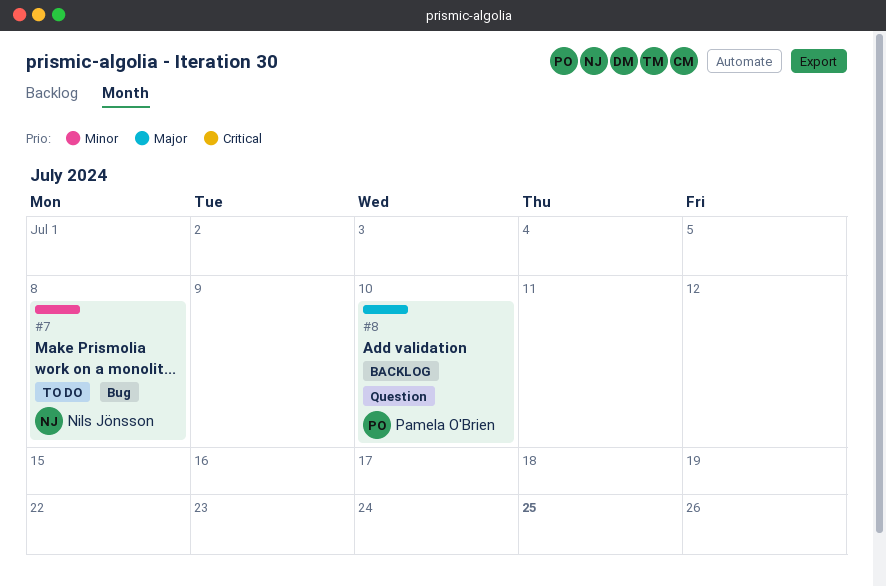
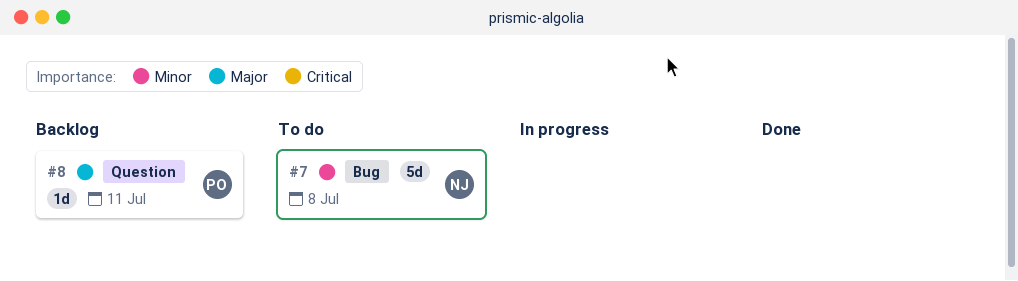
#8, due: Jul 10 -> Jul 11

